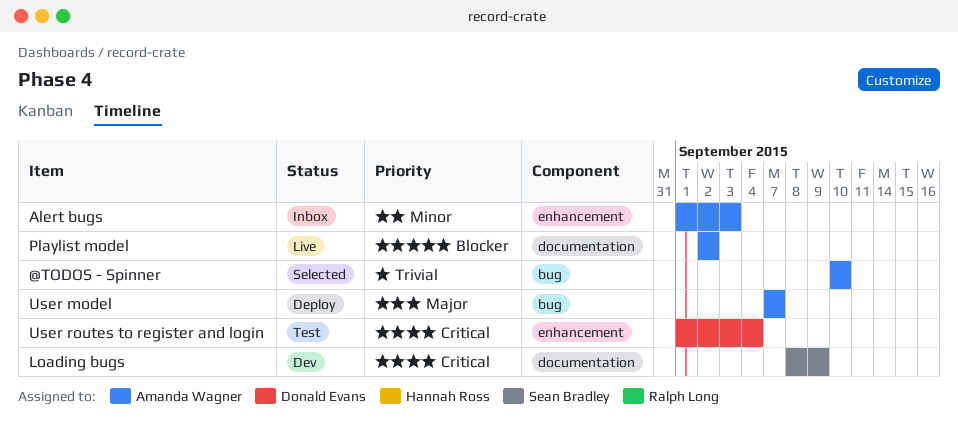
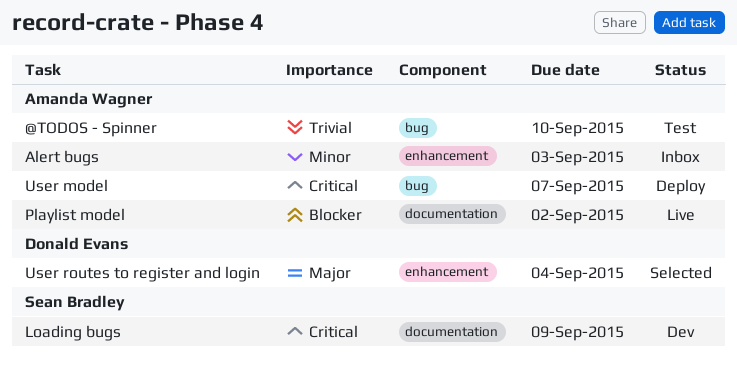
@TODOS - Spinner, status: Selected -> Test
User model, priority: Major -> Critical
User routes to register and login, status: Test -> Selected
User routes to register and login, priority: Critical -> Major

